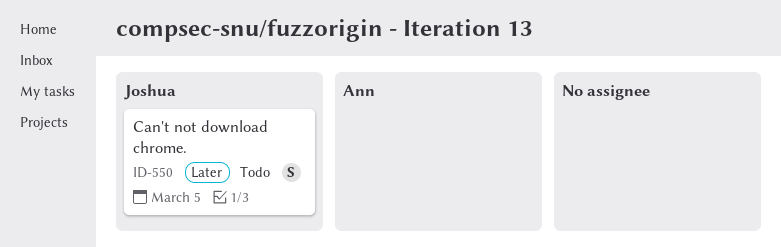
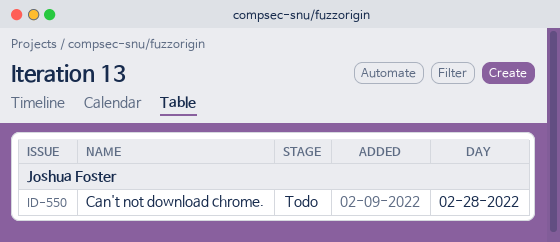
ID-550, day: Mar 5 -> Feb 28

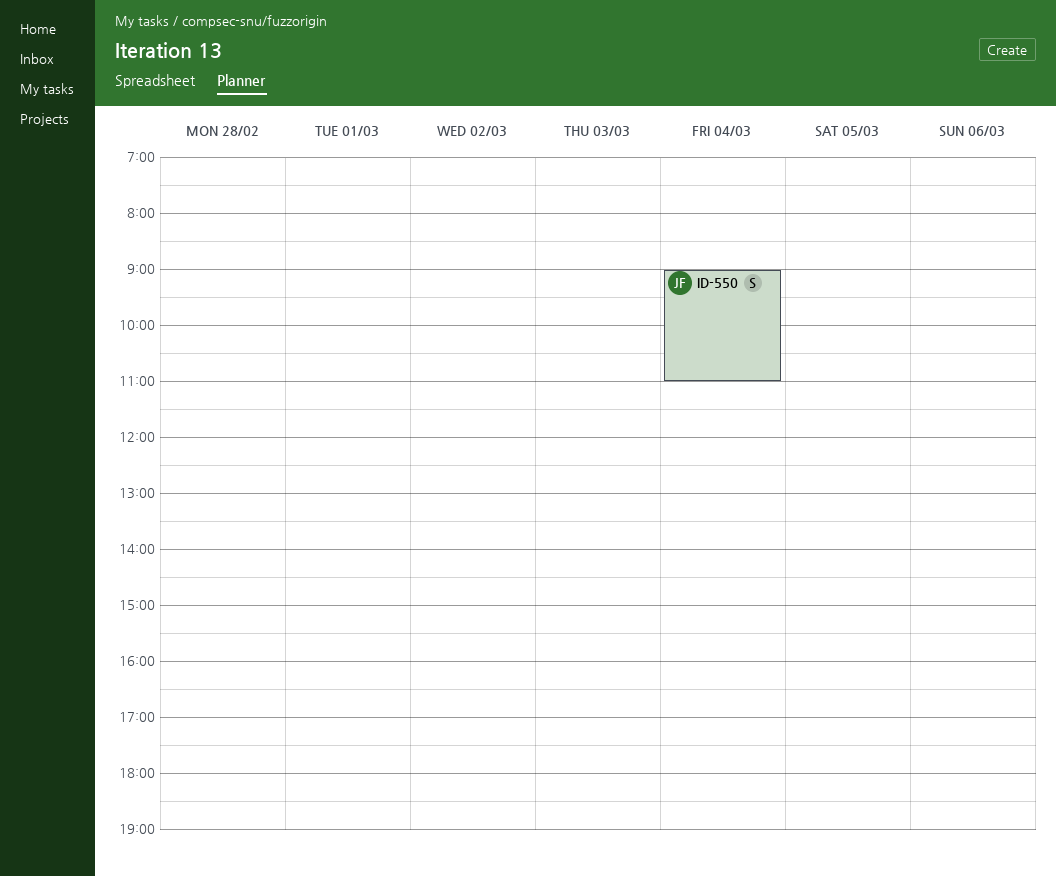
ID-550, day: Feb 28 -> Mar 4

